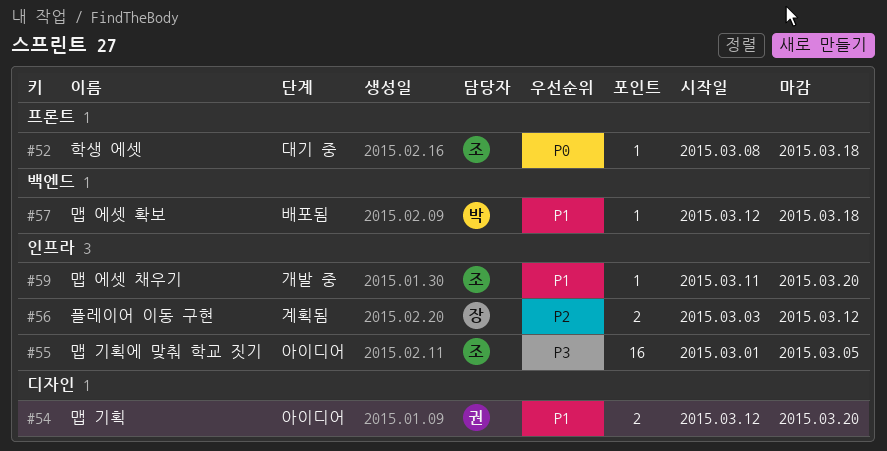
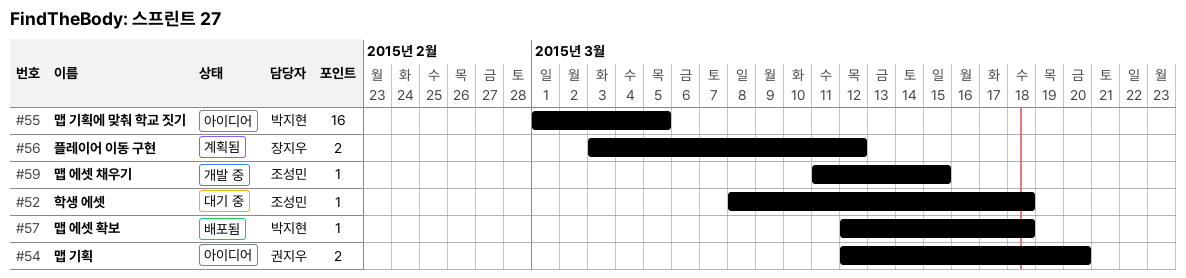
#55, owner: 조성민 -> 박지현
#59, due: Mar 20 -> Mar 15

